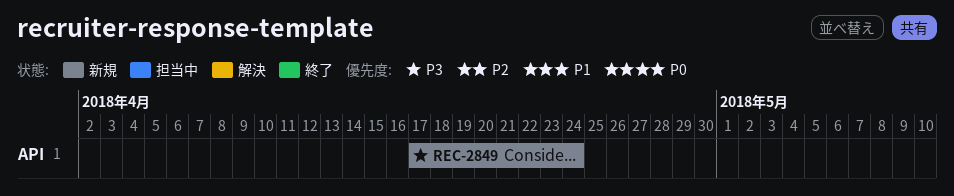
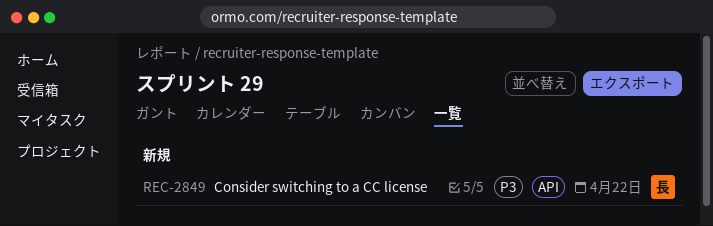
REC-2849, due: Apr 24 -> Apr 22

